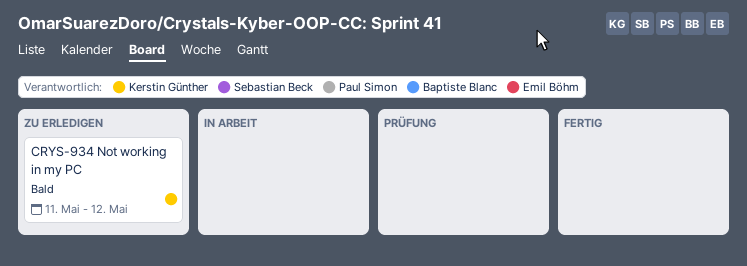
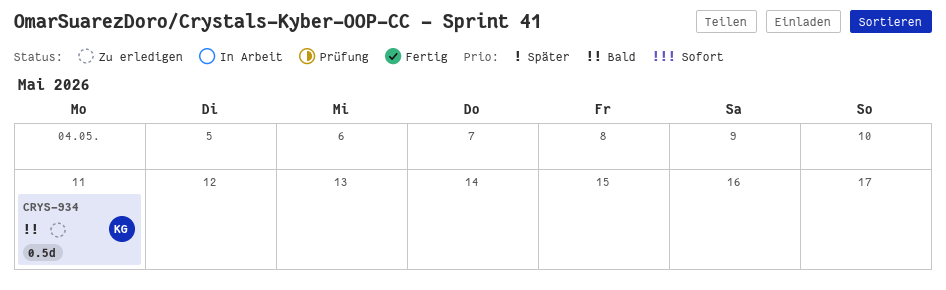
CRYS-934, due: May 12 -> May 11

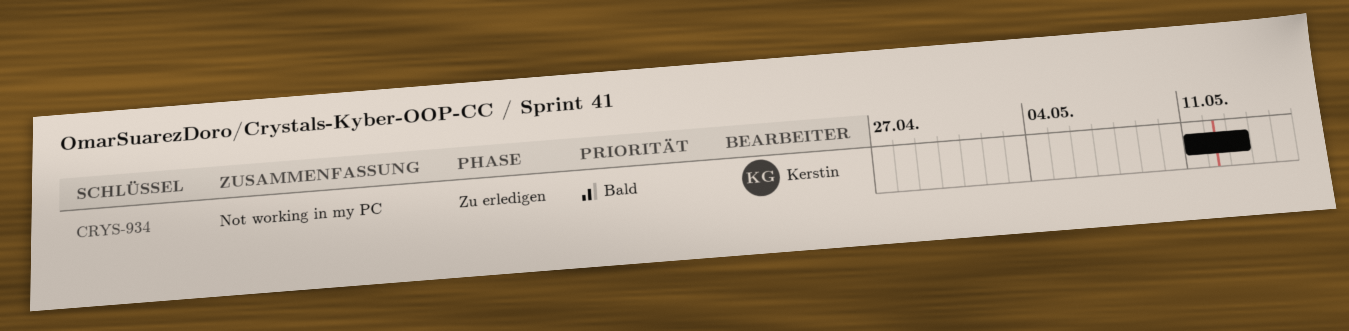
CRYS-934, due: May 11 -> May 13

